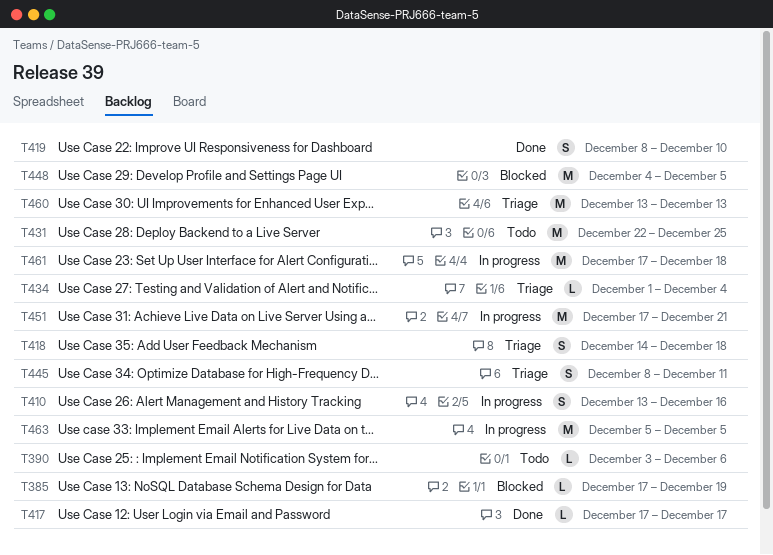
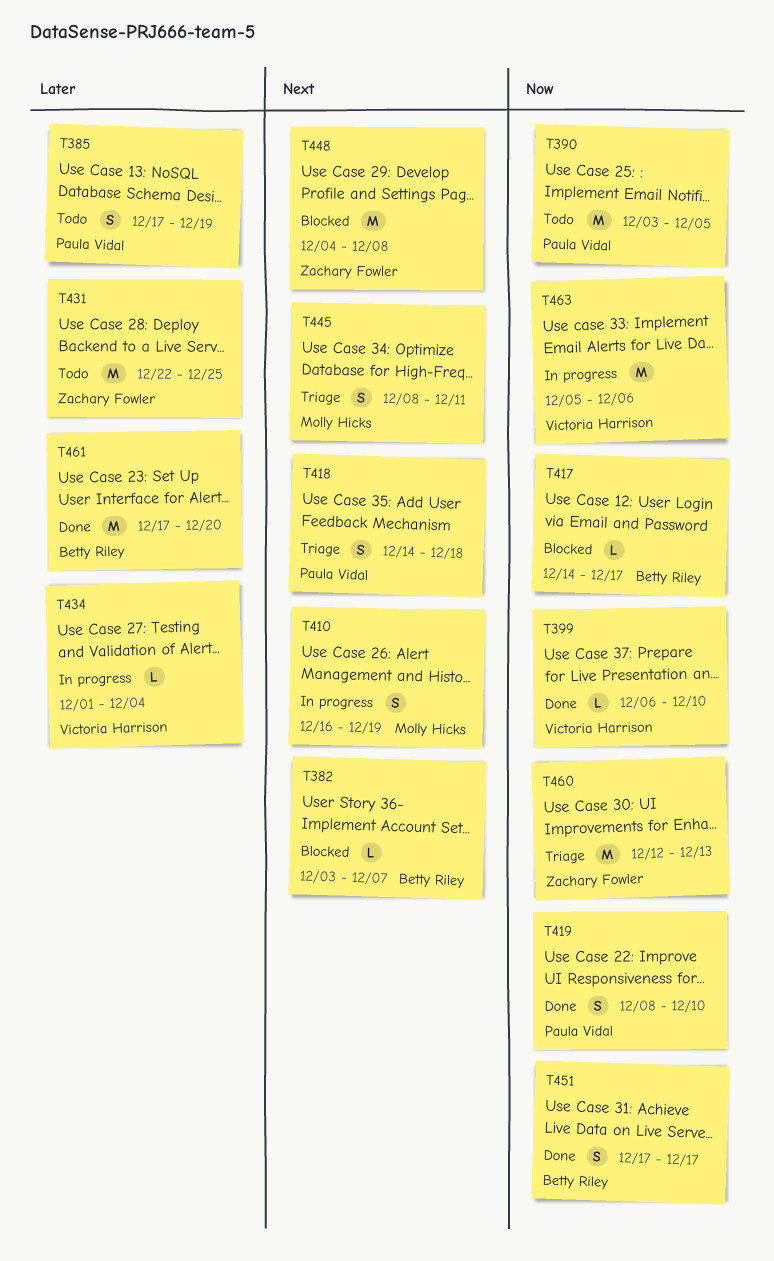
T382: none -> present
T385, status: Blocked -> Todo
T385, estimate: L -> S
T390, estimate: L -> M
T390, due: Dec 6 -> Dec 5
T399: none -> present
T410, start: Dec 13 -> Dec 16
T410, due: Dec 16 -> Dec 19
T417, status: Done -> Blocked
T417, start: Dec 17 -> Dec 14
T434, status: Triage -> In progress
T448, due: Dec 5 -> Dec 8
T451, status: In progress -> Done
T451, estimate: M -> S
T451, due: Dec 21 -> Dec 17
T460, start: Dec 13 -> Dec 12
T461, status: In progress -> Done
T461, due: Dec 18 -> Dec 20
T463, due: Dec 5 -> Dec 6

